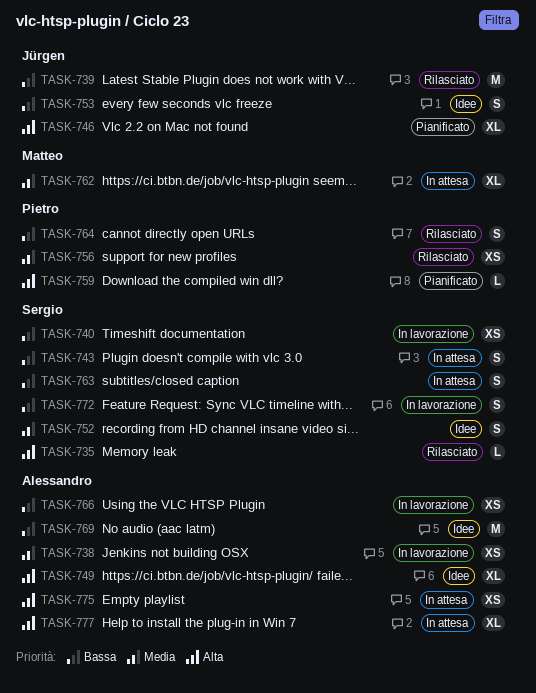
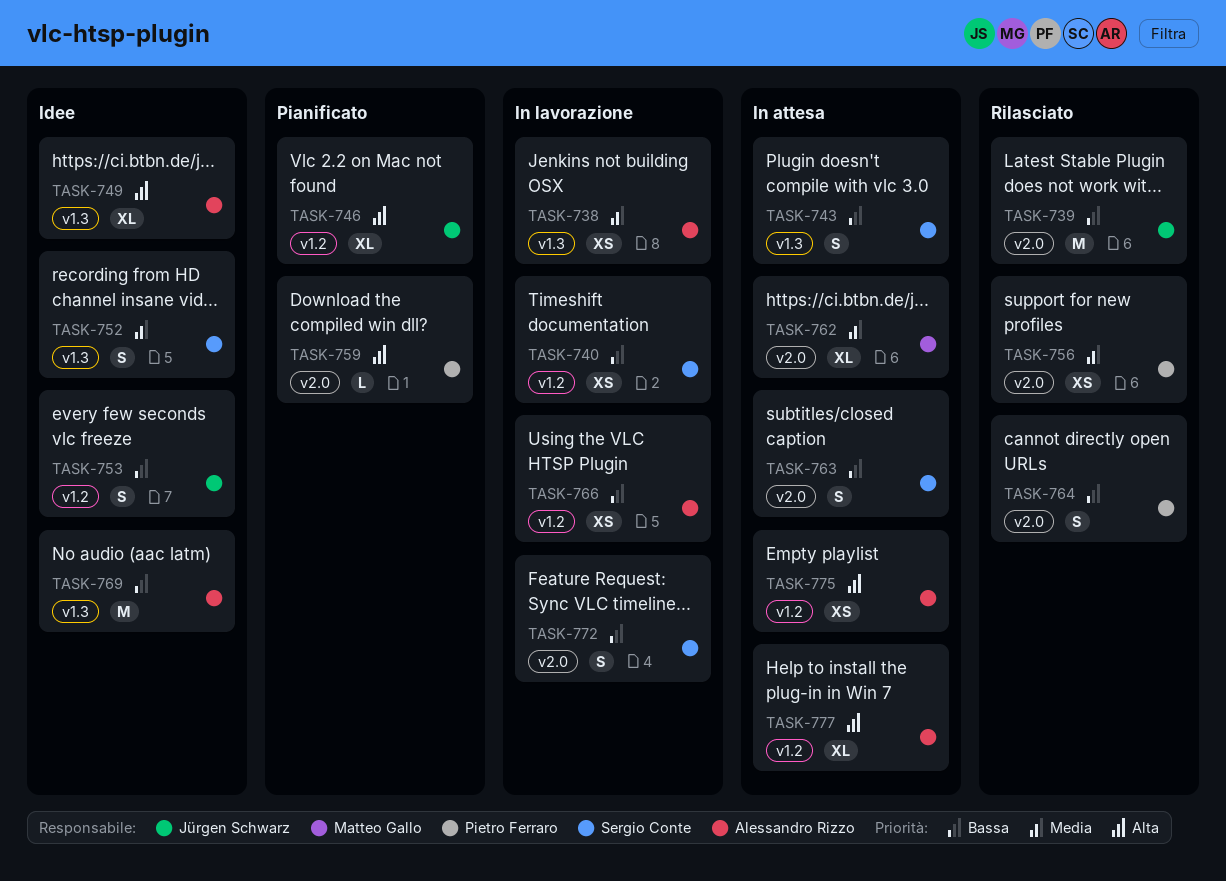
TASK-735: present -> none

